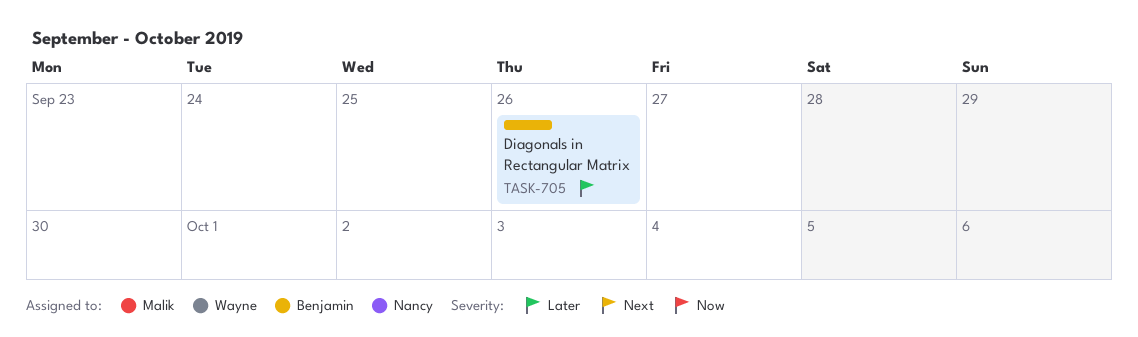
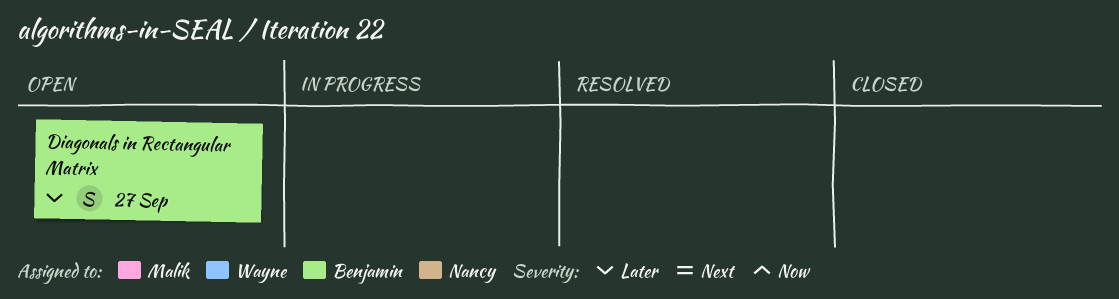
Diagonals in Rectangular Matrix, due: Sep 26 -> Sep 27

